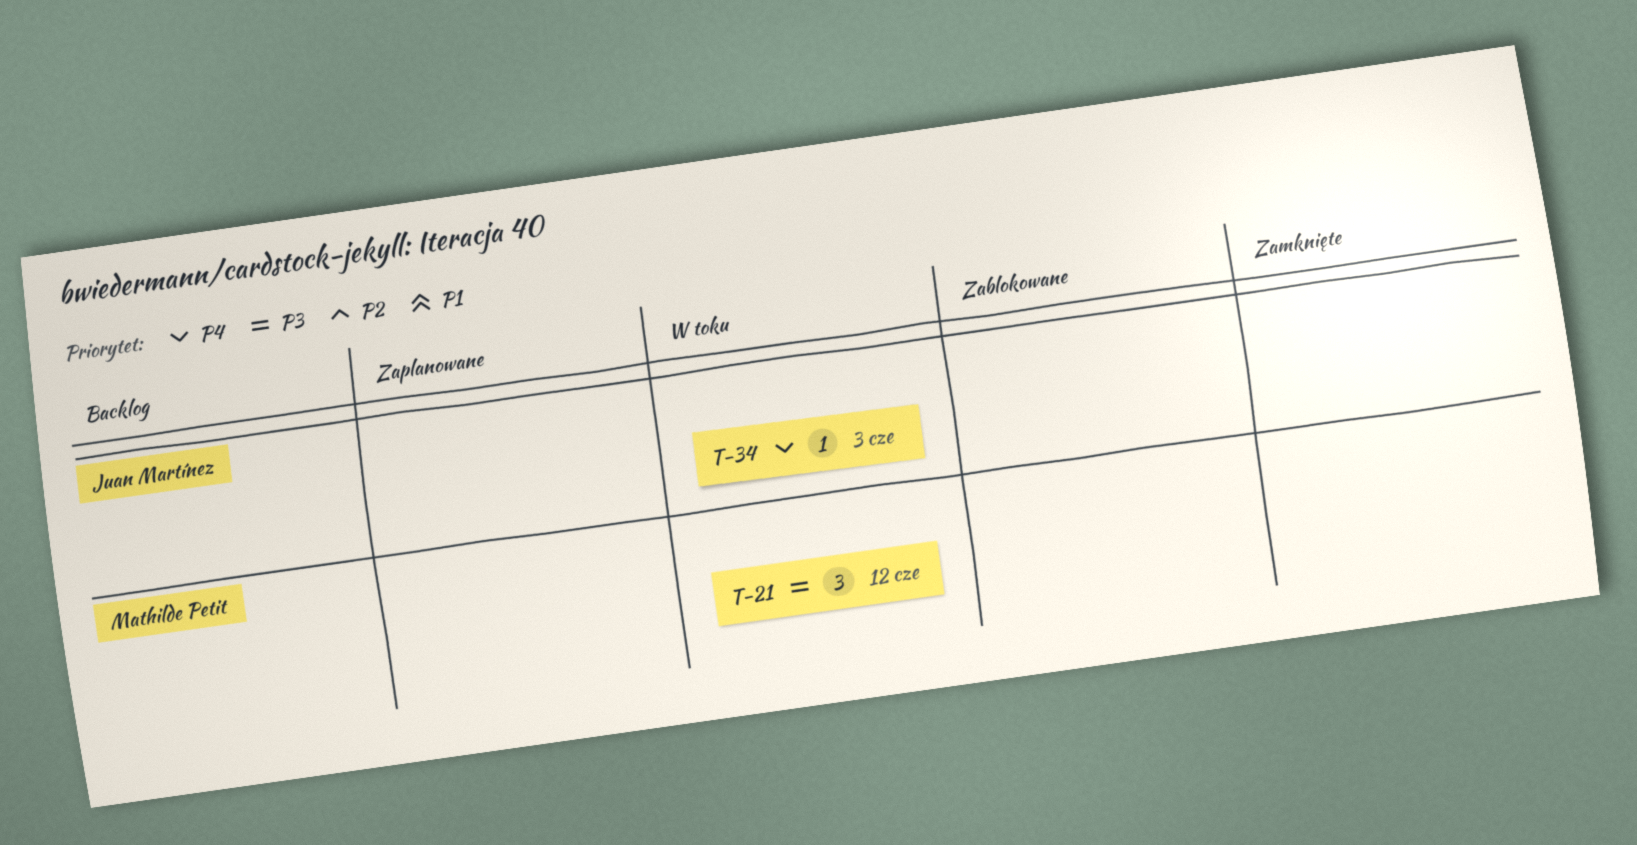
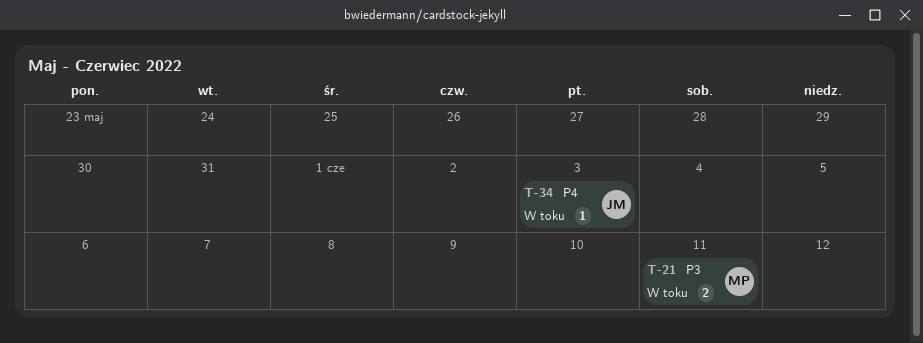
T-21, estimate: 3 -> 2
T-21, due: Jun 12 -> Jun 11

